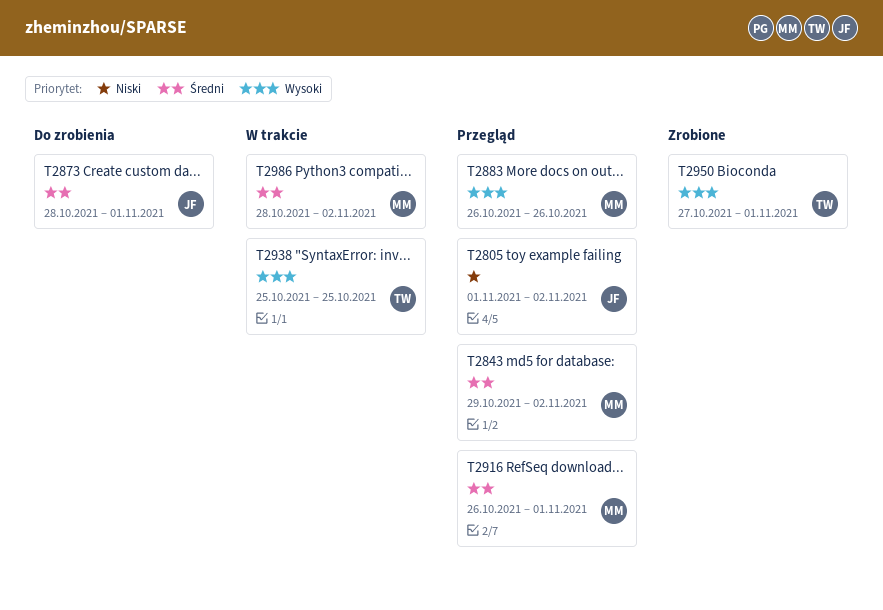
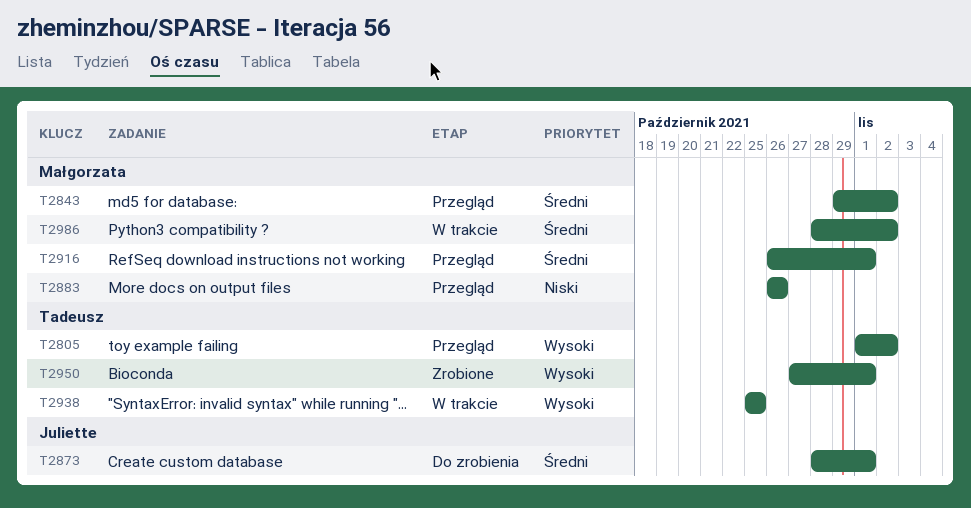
T2805, owner: Juliette -> Tadeusz
T2805, priority: Niski -> Wysoki
T2883, priority: Wysoki -> Niski

